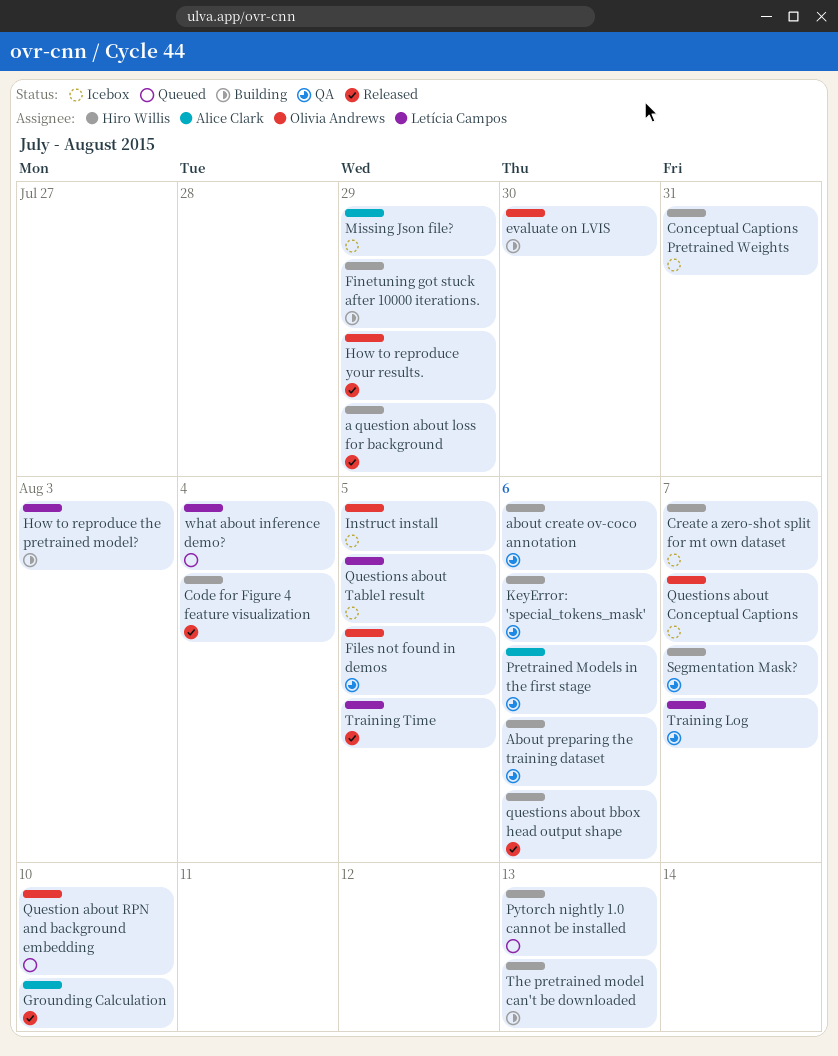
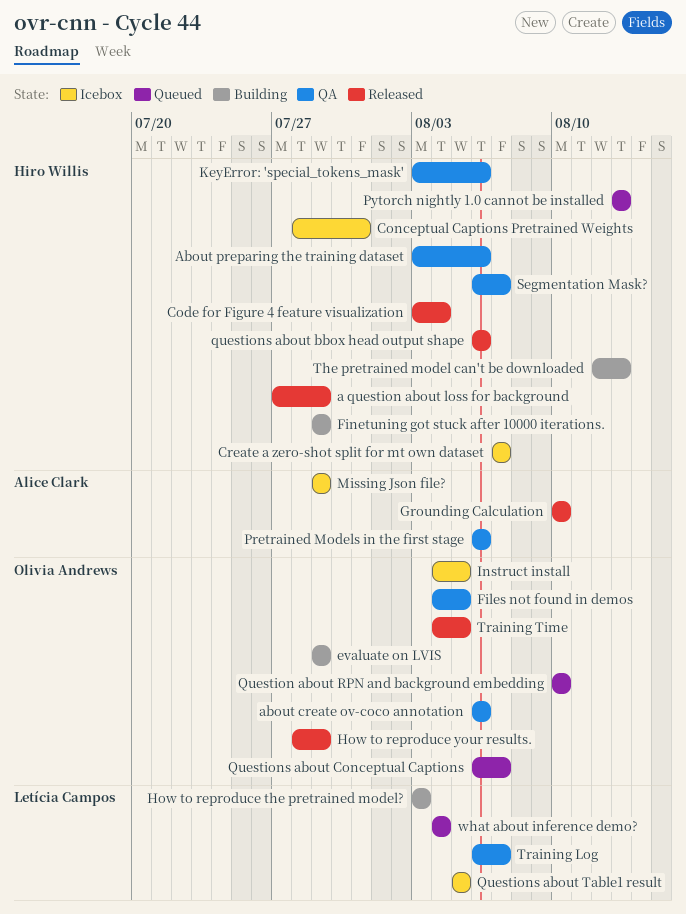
about create ov-coco annotation, owner: Hiro Willis -> Olivia Andrews
evaluate on LVIS, due: Jul 30 -> Jul 29
Questions about Conceptual Captions, status: Icebox -> Queued
Training Time, owner: Letícia Campos -> Olivia Andrews

